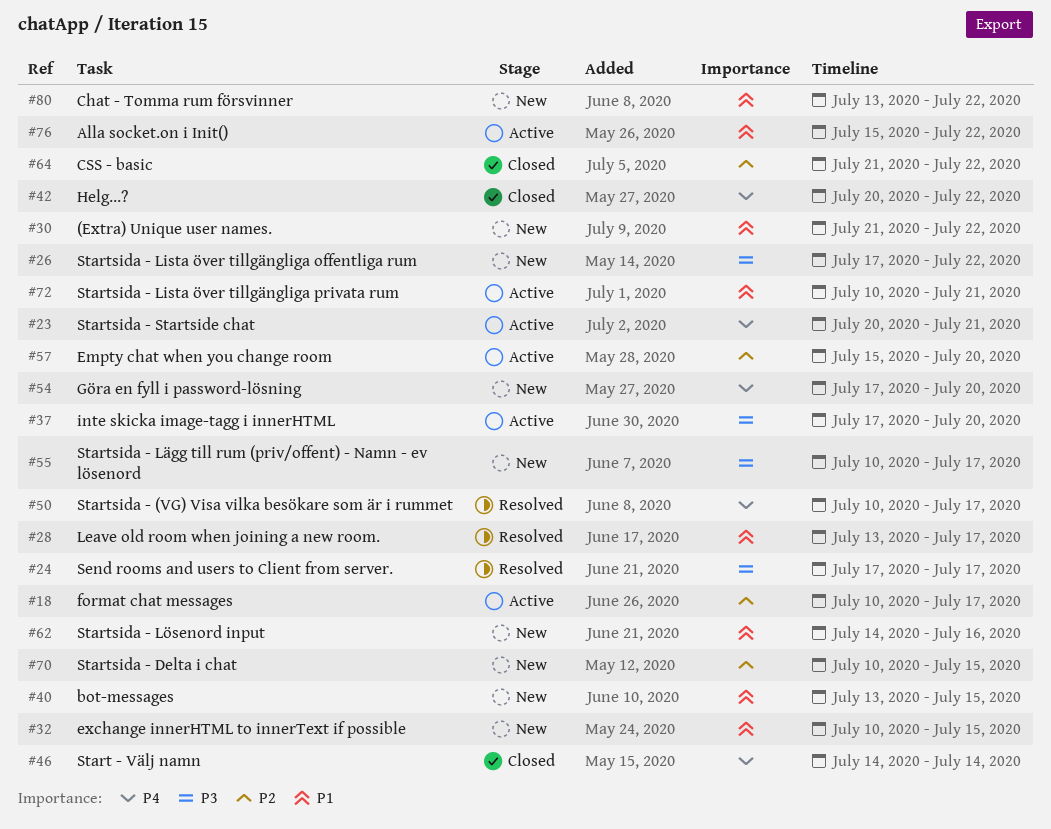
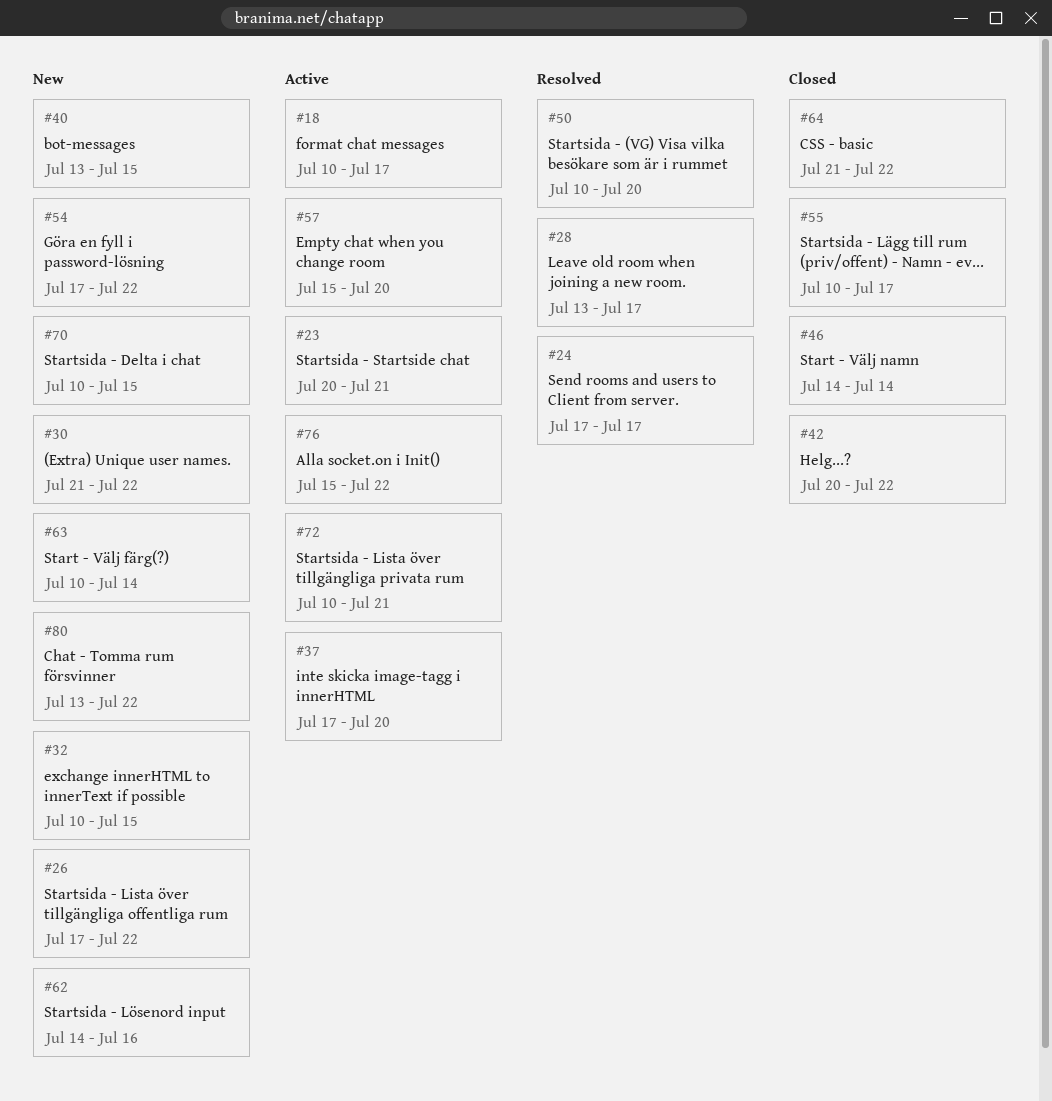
#50, due: Jul 17 -> Jul 20
#54, due: Jul 20 -> Jul 22
#55, status: New -> Closed
#63: none -> present

